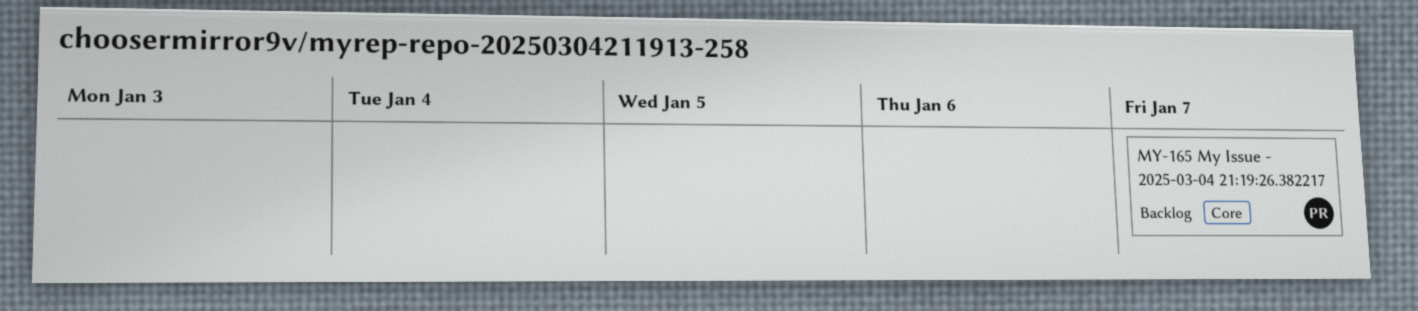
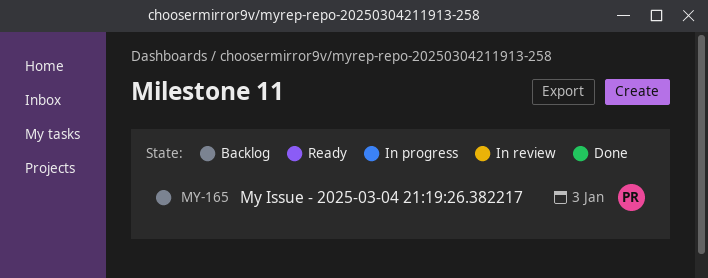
MY-165, due: Jan 7 -> Jan 3

